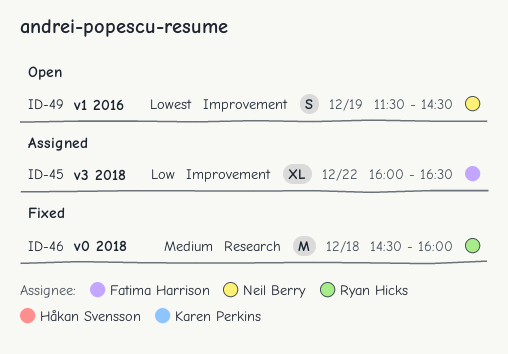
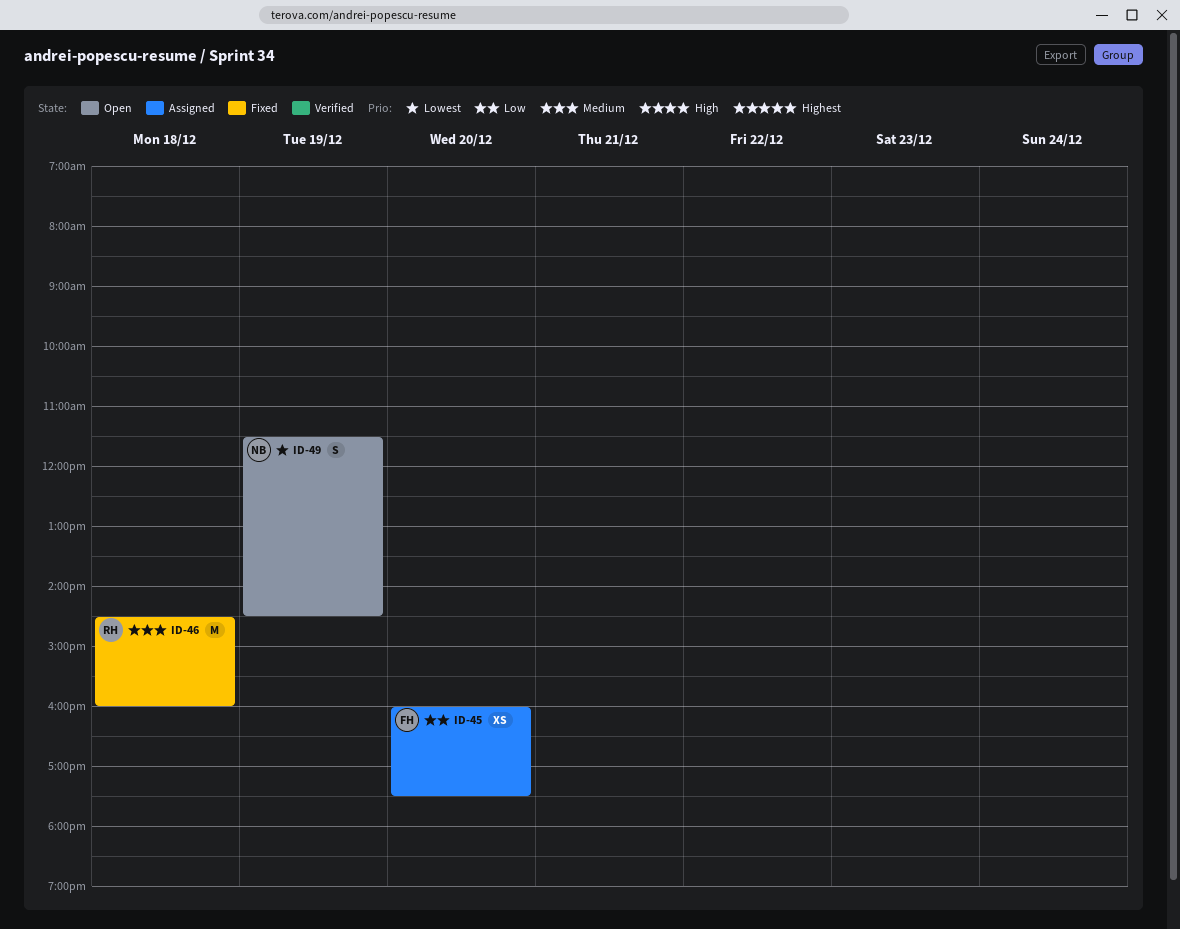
ID-45, estimate: XL -> XS
ID-45, day: Dec 22 -> Dec 20
ID-45, ends: 16:30 -> 17:30

